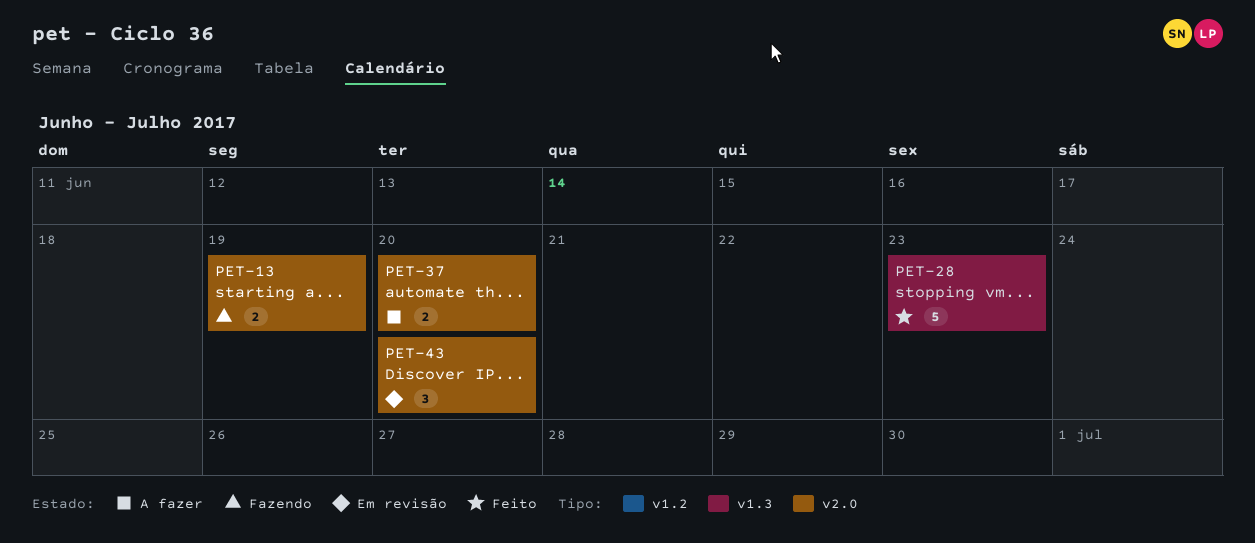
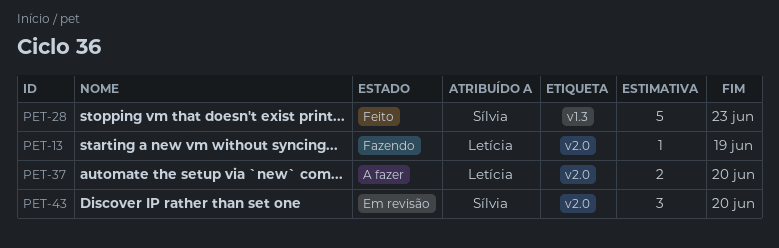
PET-13, estimate: 2 -> 1

